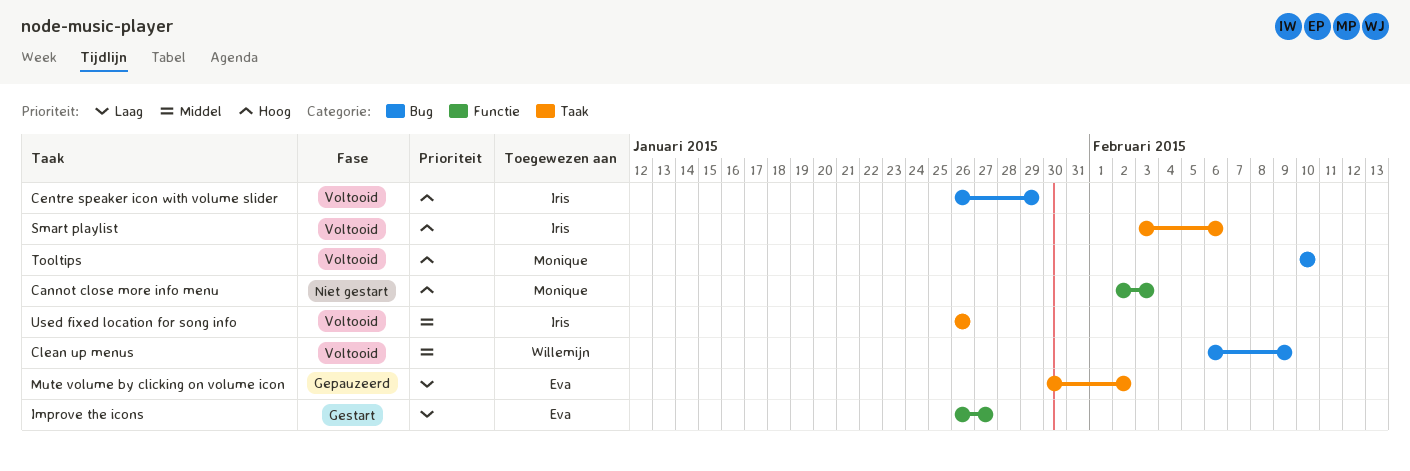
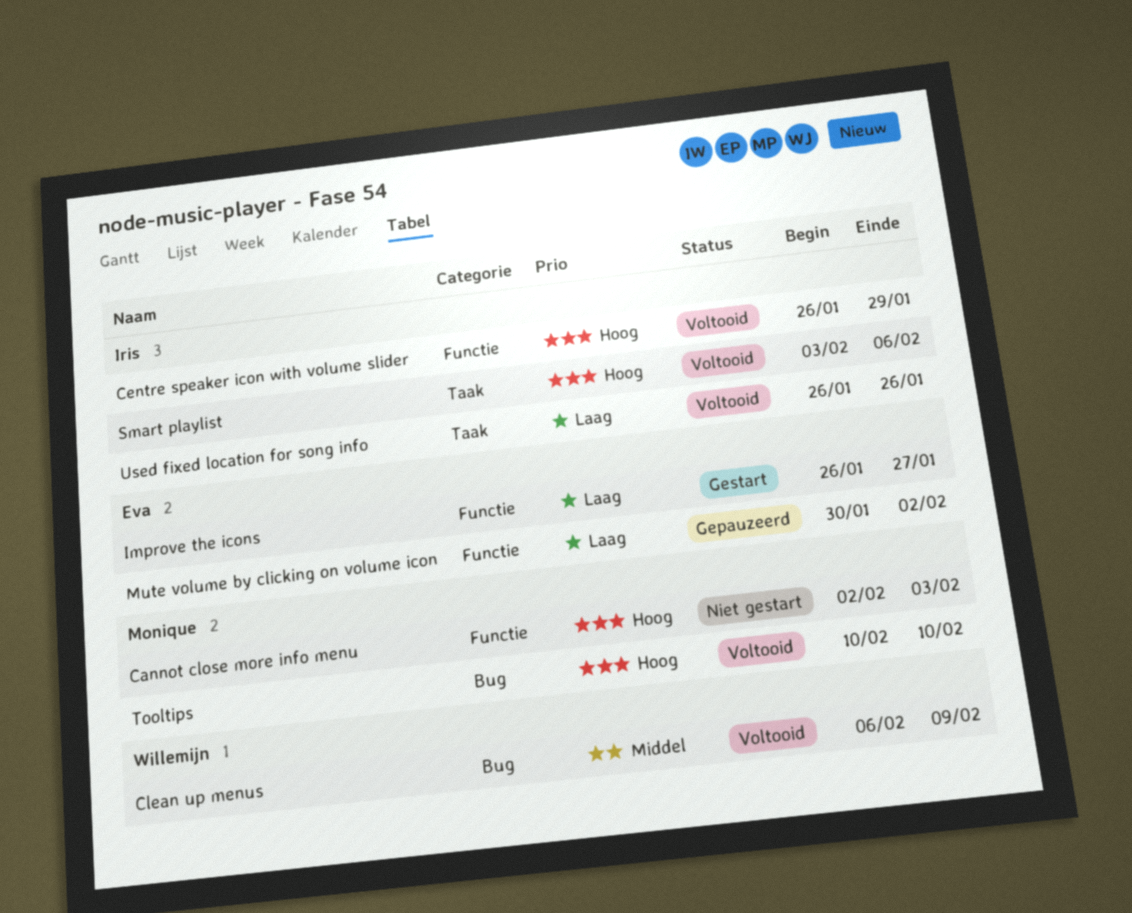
Centre speaker icon with volume slider, label: Bug -> Functie
Mute volume by clicking on volume icon, label: Taak -> Functie
Used fixed location for song info, priority: Middel -> Laag

